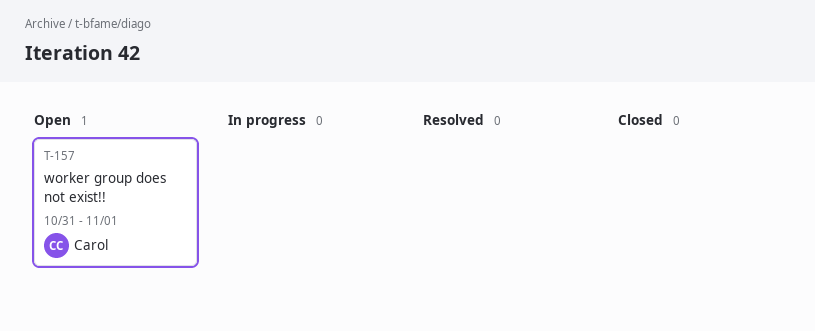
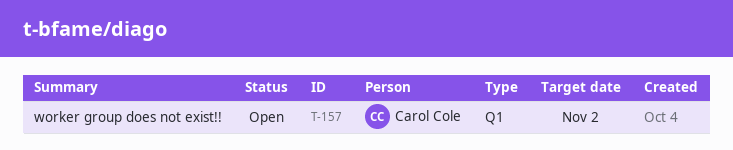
T-157, due: Nov 1 -> Nov 2

